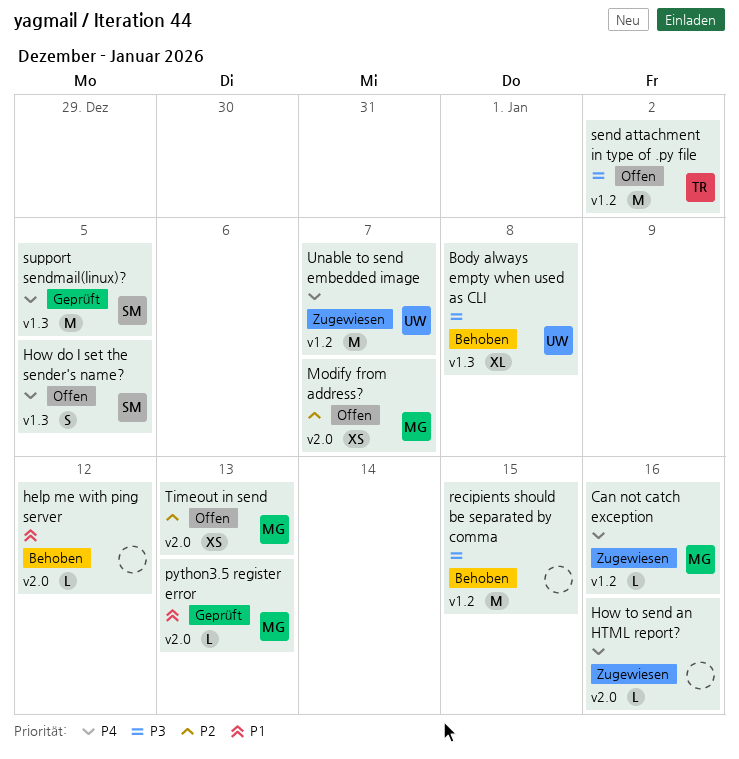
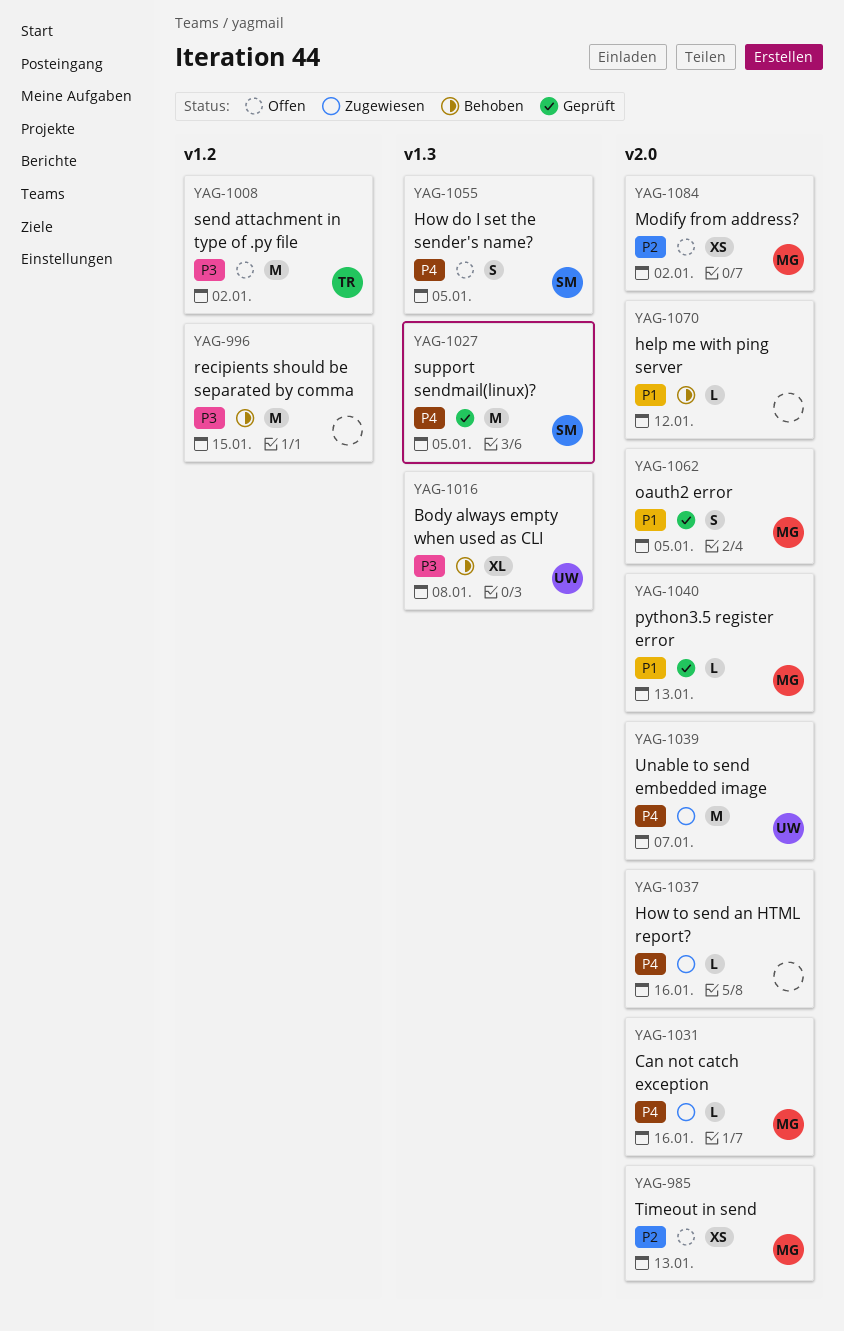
Can not catch exception, label: v1.2 -> v2.0
Modify from address?, due: Jan 7 -> Jan 2
oauth2 error: none -> present
Unable to send embedded image, label: v1.2 -> v2.0

